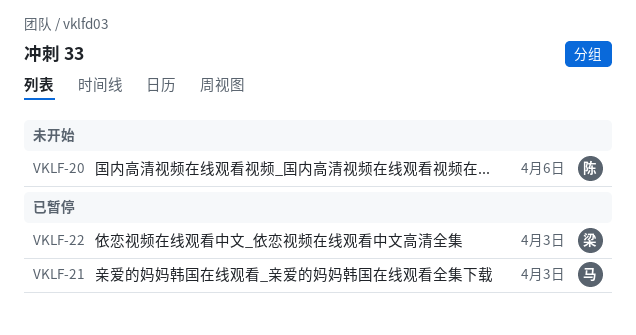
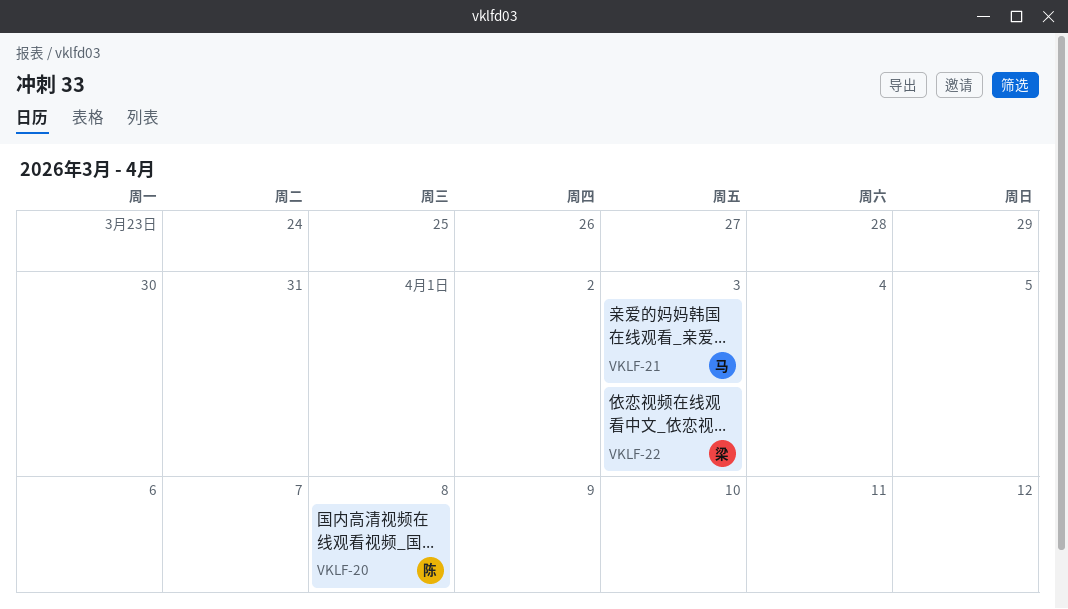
VKLF-20, due: Apr 6 -> Apr 8

